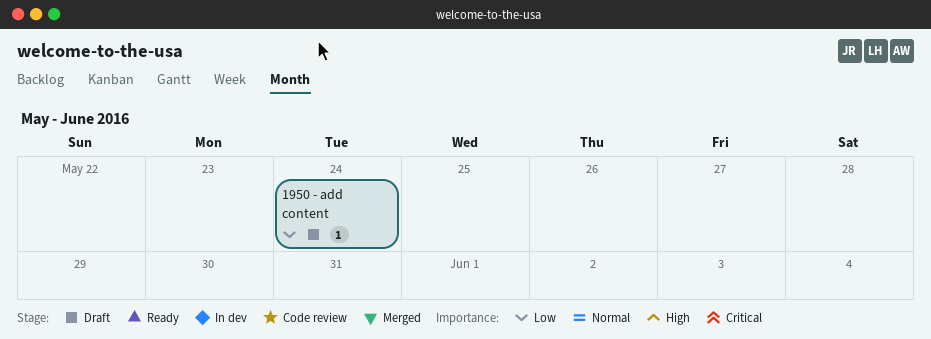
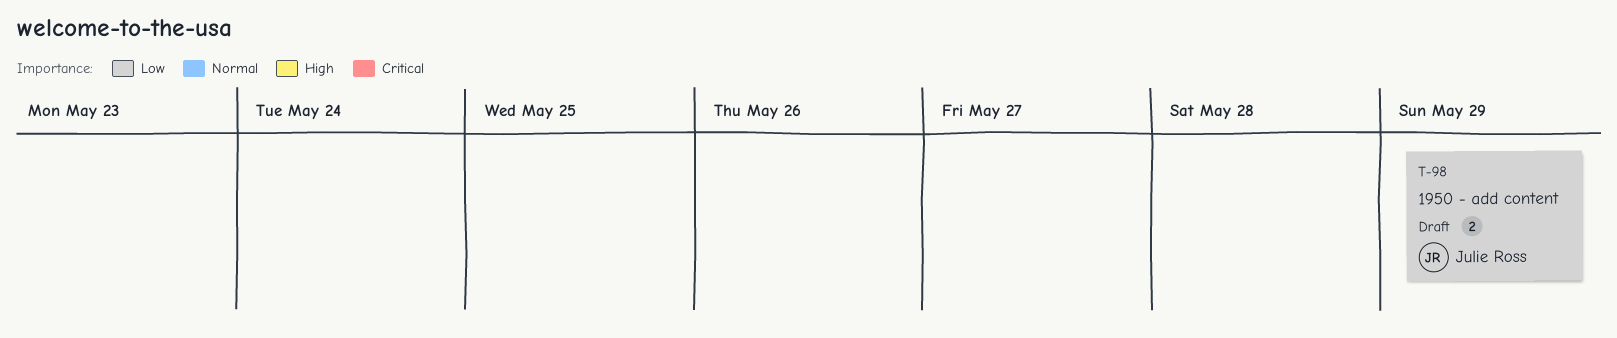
1950 - add content, estimate: 1 -> 2
1950 - add content, due: May 24 -> May 29

